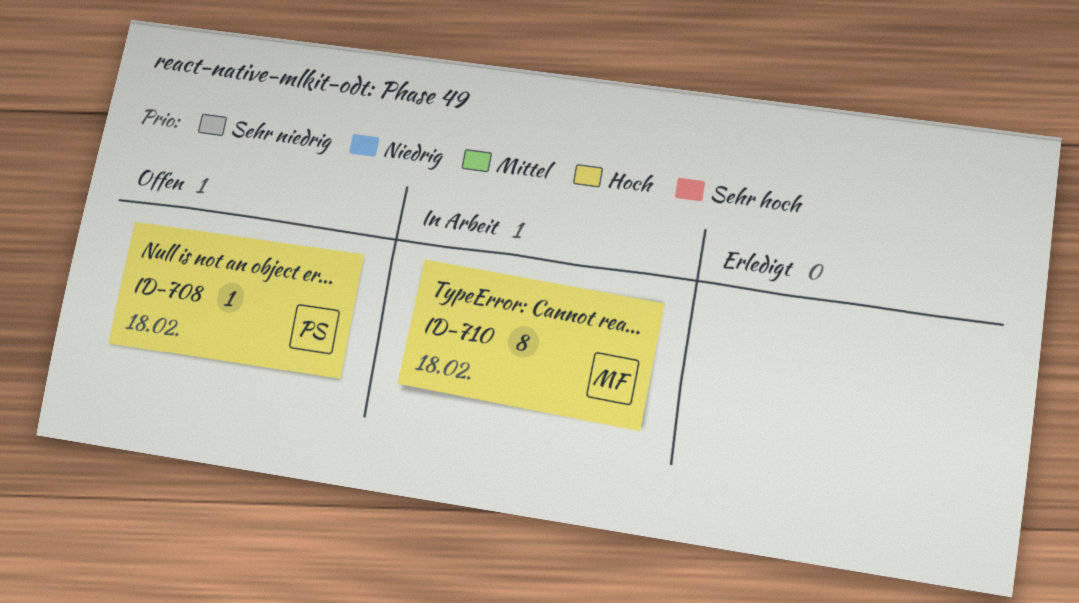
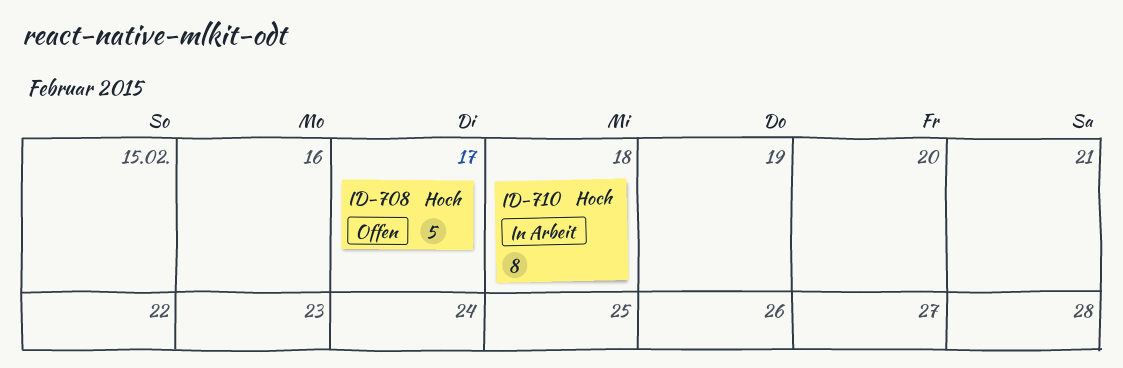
ID-708, estimate: 1 -> 5
ID-708, day: Feb 18 -> Feb 17

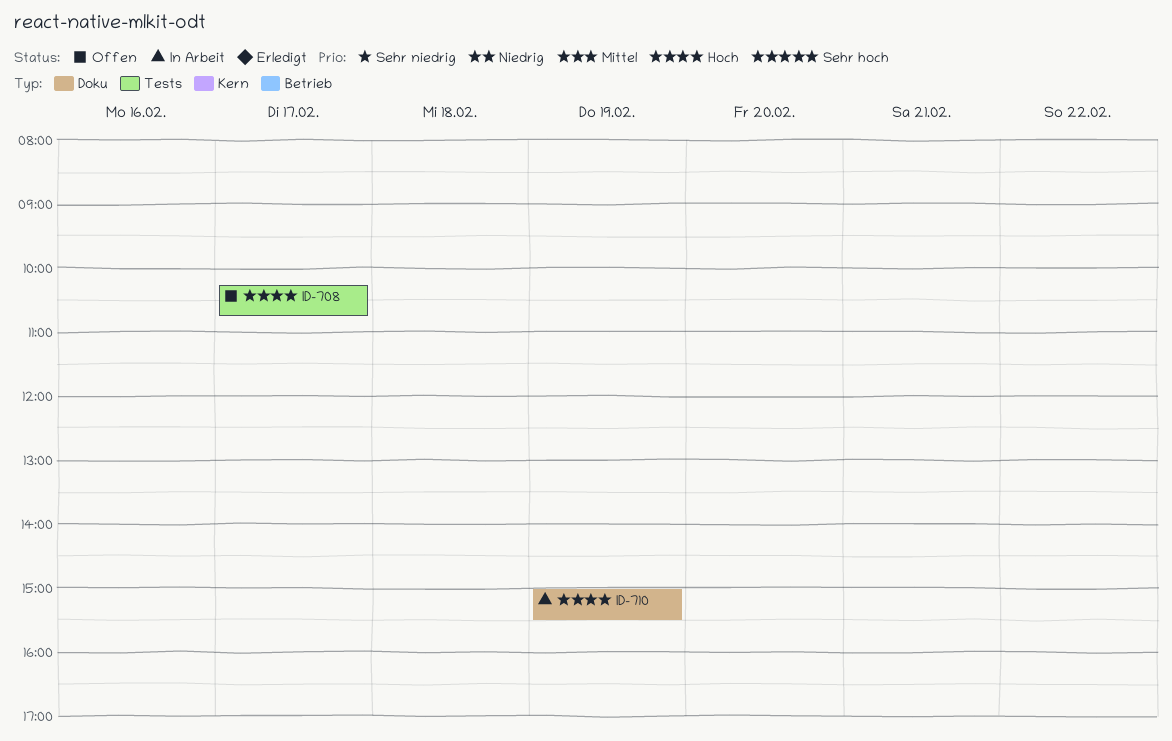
ID-710, day: Feb 18 -> Feb 19

